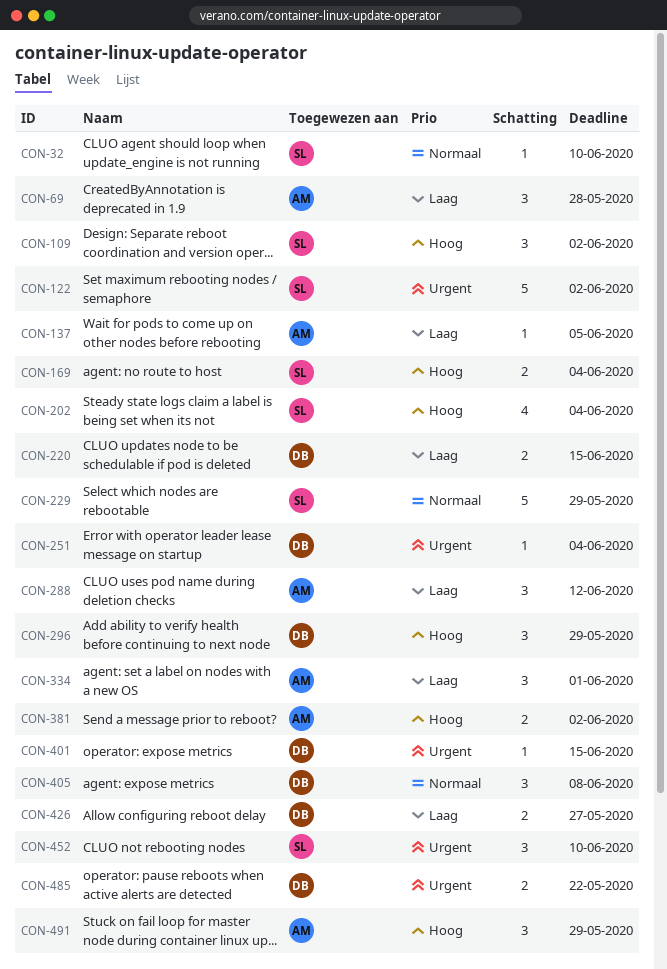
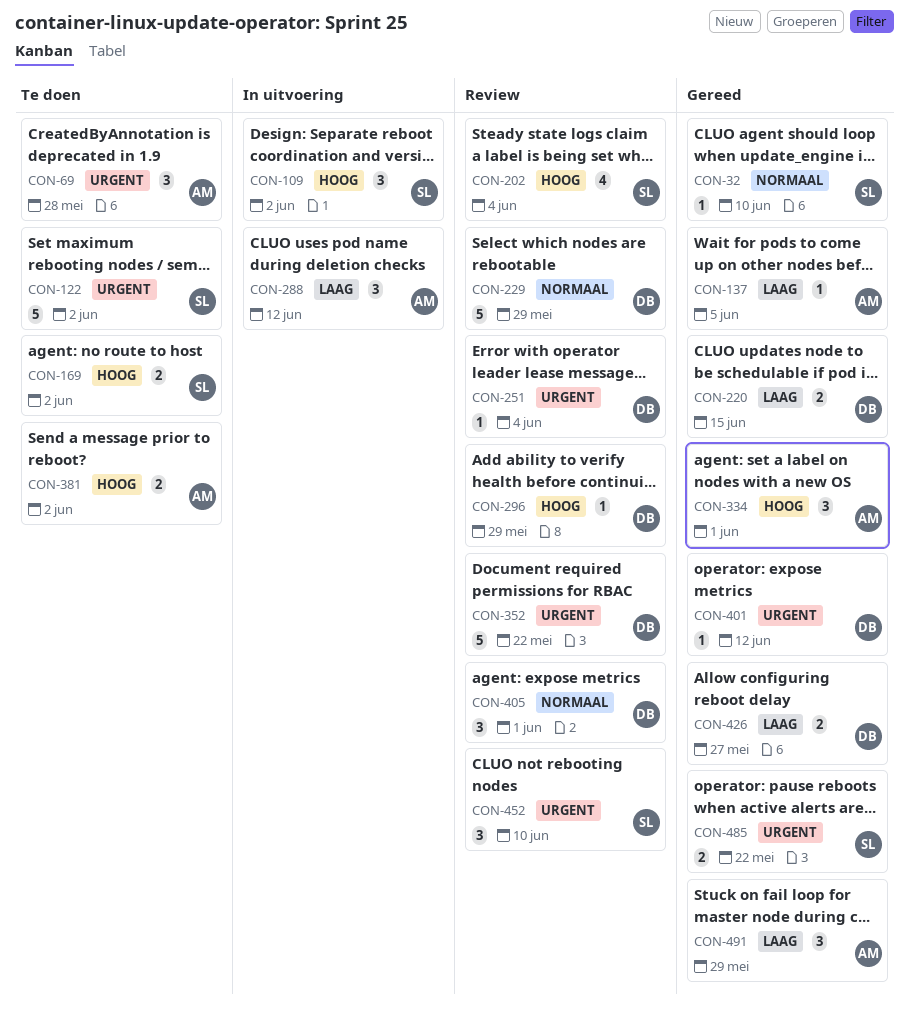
CON-69, priority: Laag -> Urgent
CON-169, due: Jun 4 -> Jun 2
CON-229, owner: SL -> DB
CON-296, estimate: 3 -> 1
CON-334, priority: Laag -> Hoog
CON-352: none -> present
CON-401, due: Jun 15 -> Jun 12
CON-405, due: Jun 8 -> Jun 1
CON-485, owner: DB -> SL
CON-491, priority: Hoog -> Laag

